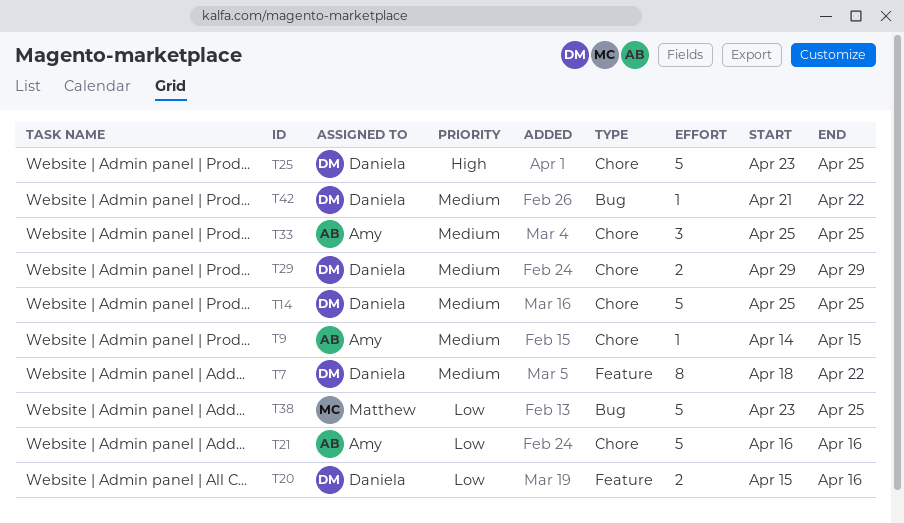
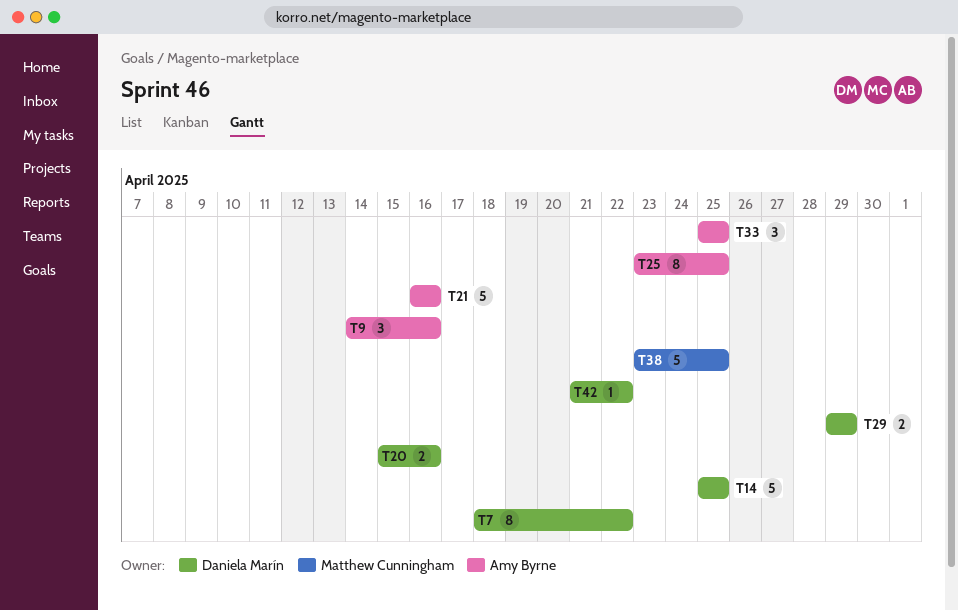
T9, estimate: 1 -> 3
T9, due: Apr 15 -> Apr 16
T25, owner: Daniela Marín -> Amy Byrne
T25, estimate: 5 -> 8

